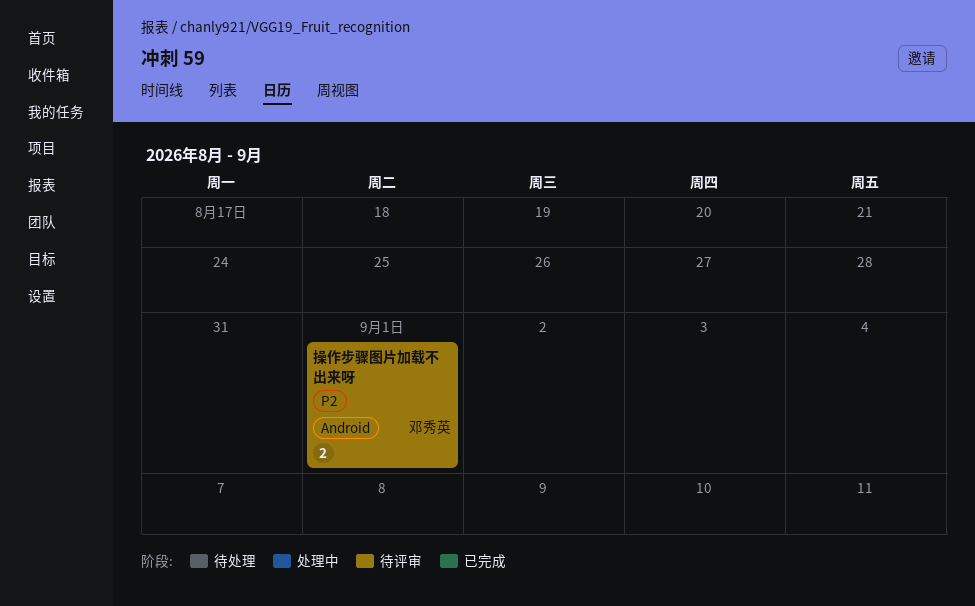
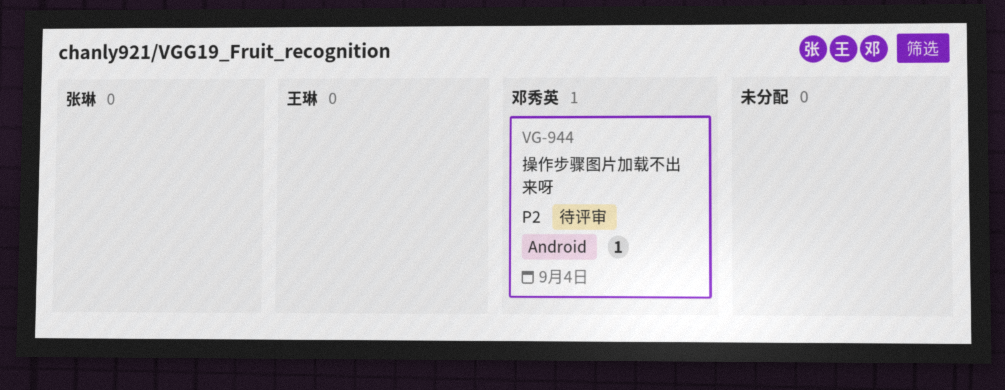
操作步骤图片加载不出来呀, estimate: 2 -> 1
操作步骤图片加载不出来呀, due: Sep 1 -> Sep 4

